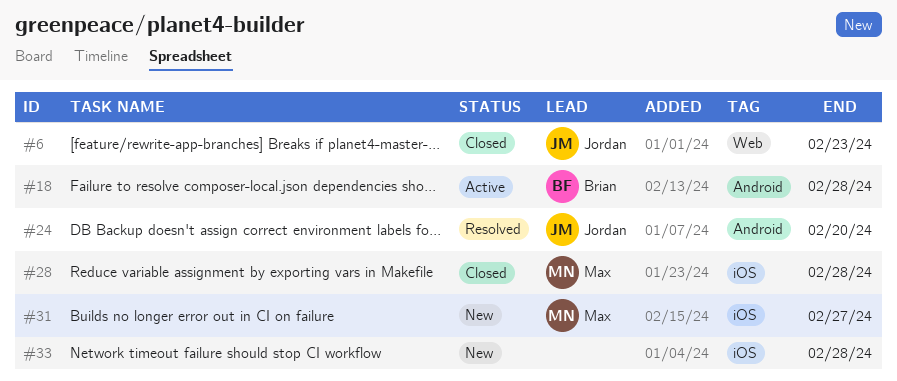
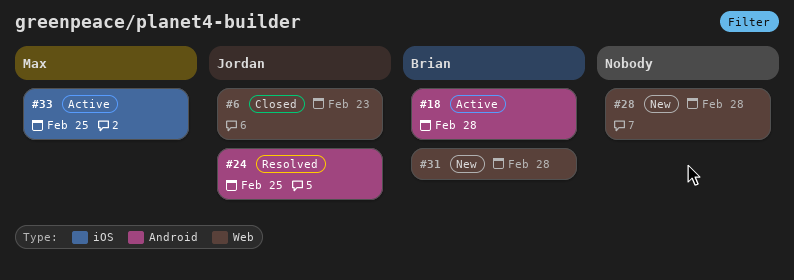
#24, due: Feb 20 -> Feb 25
#28, status: Closed -> New
#28, owner: Max -> none
#28, label: iOS -> Web
#31, owner: Max -> Brian
#31, label: iOS -> Web
#31, due: Feb 27 -> Feb 28
#33, status: New -> Active
#33, owner: none -> Max
#33, due: Feb 28 -> Feb 25

